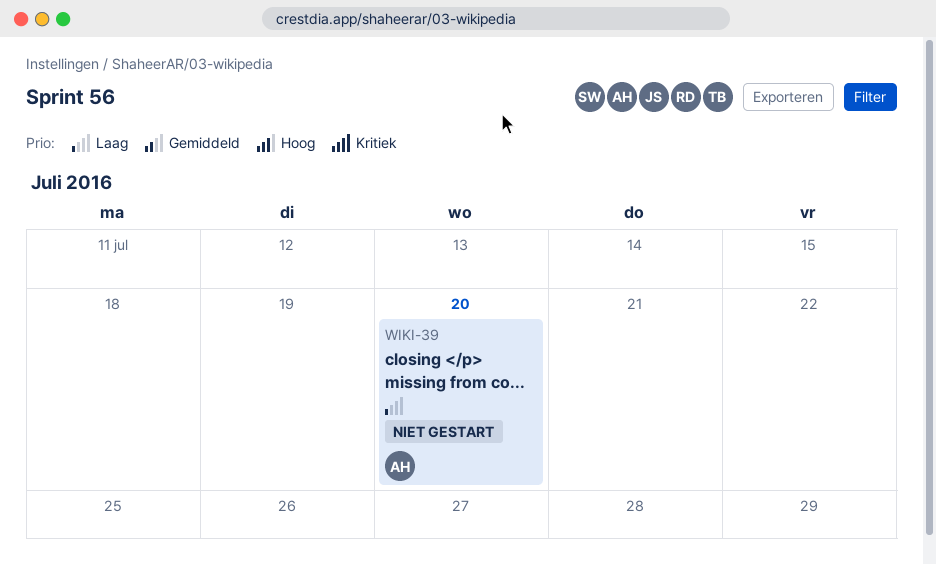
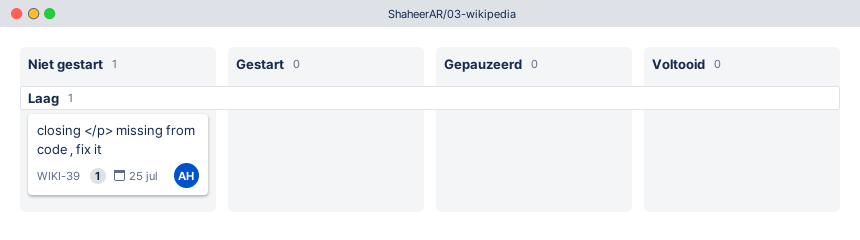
WIKI-39, due: Jul 20 -> Jul 25

